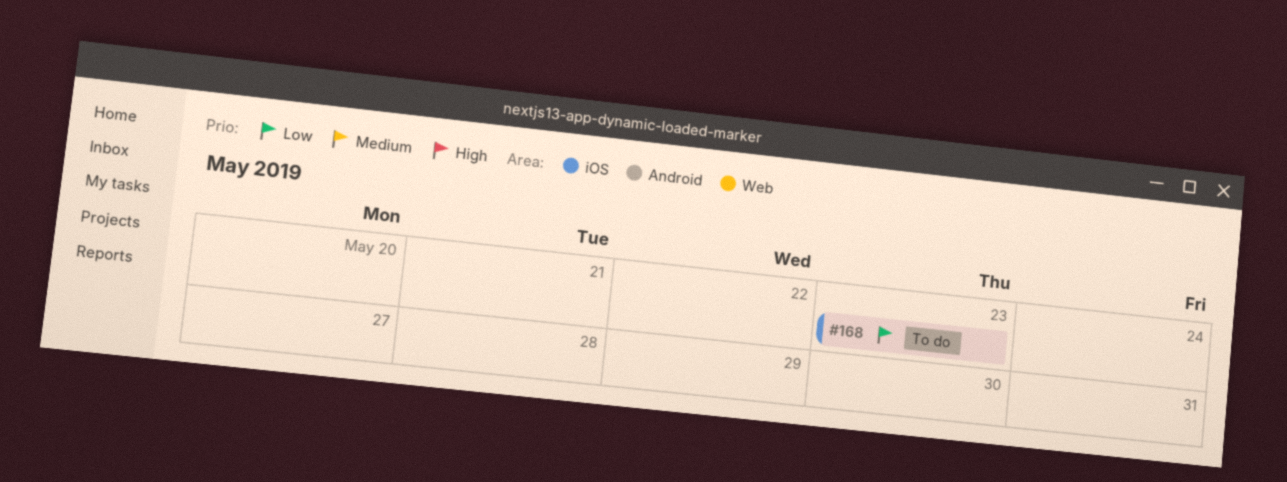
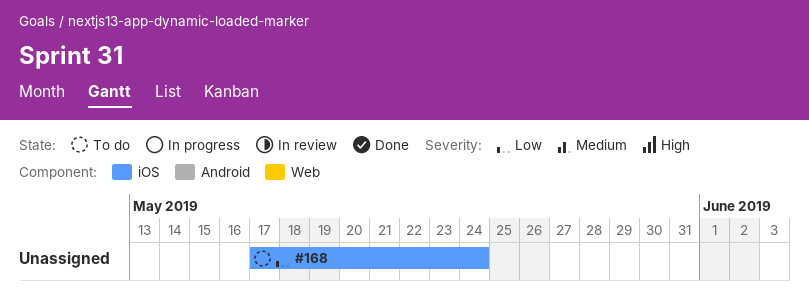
#168, due: May 23 -> May 24

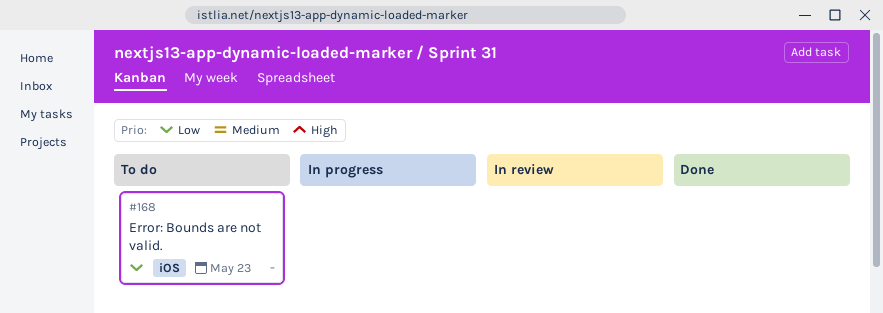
#168, due: May 24 -> May 23

